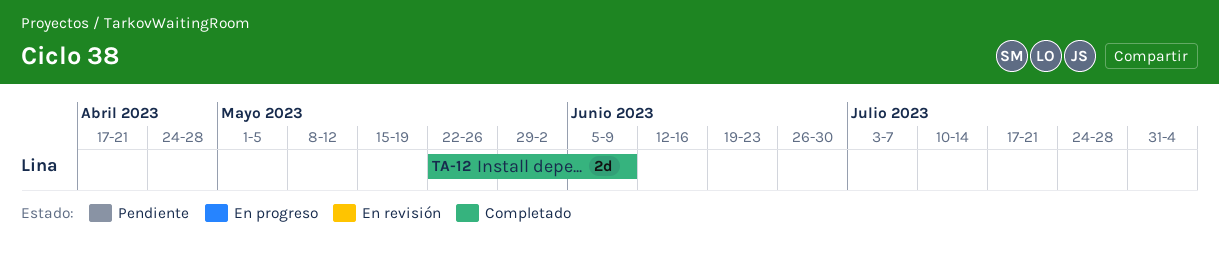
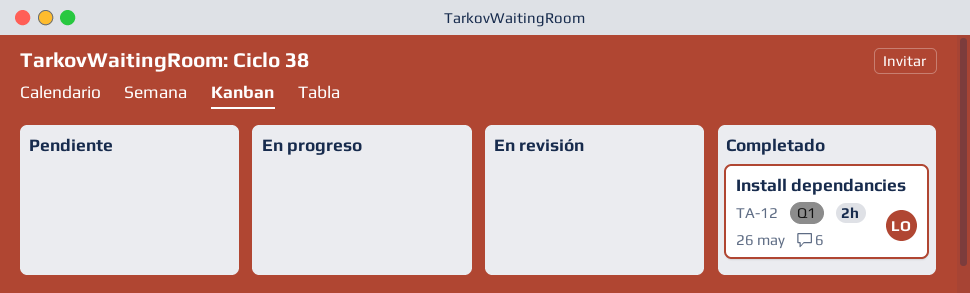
TA-12, estimate: 2d -> 2h
TA-12, due: Jun 9 -> May 26

